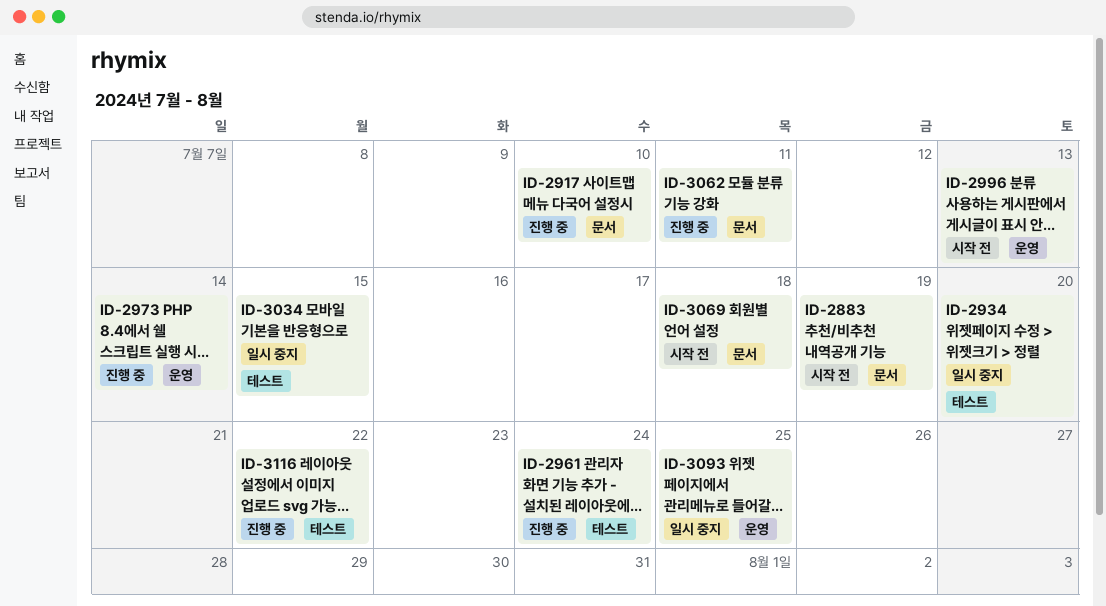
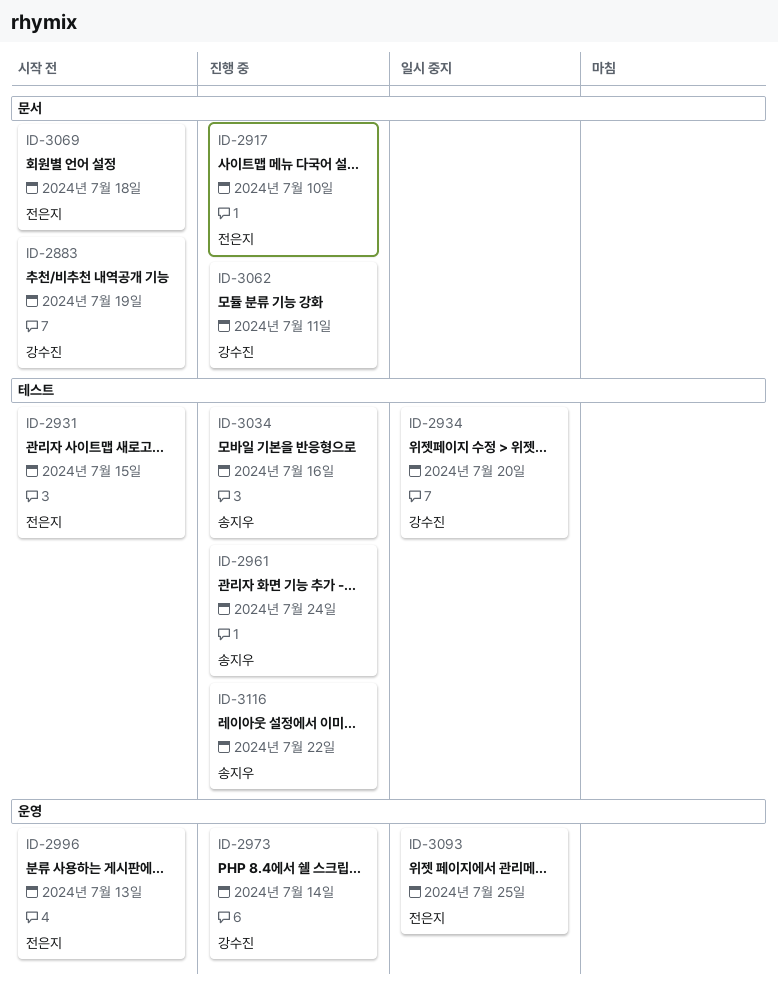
ID-2931: none -> present
ID-3034, status: 일시 중지 -> 진행 중
ID-3034, due: Jul 15 -> Jul 16

